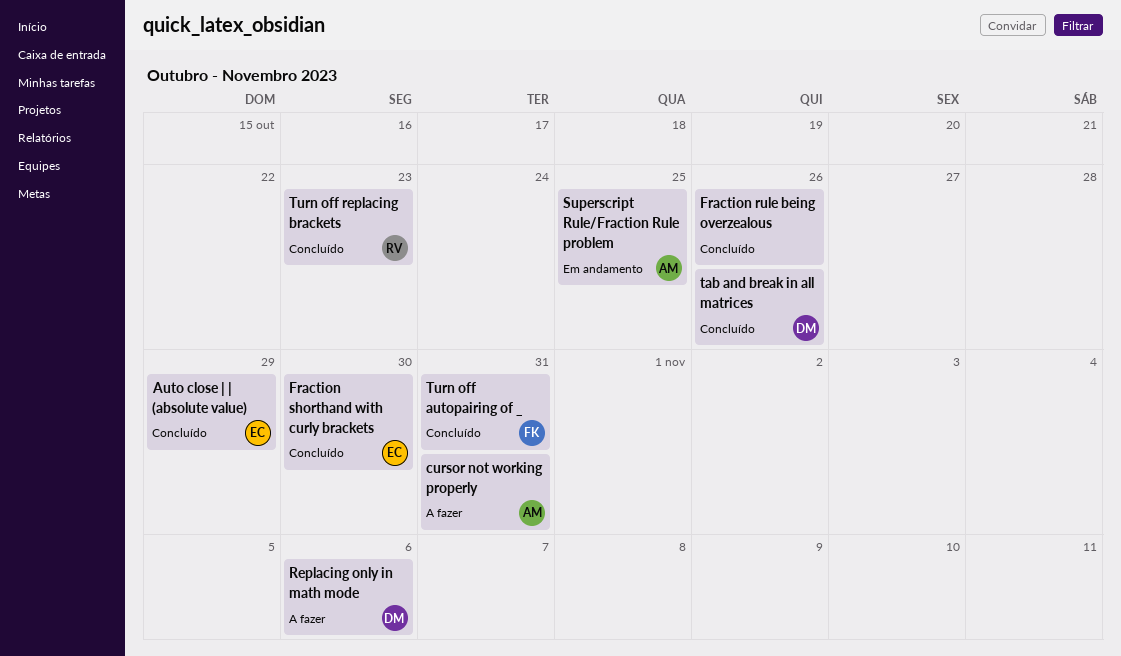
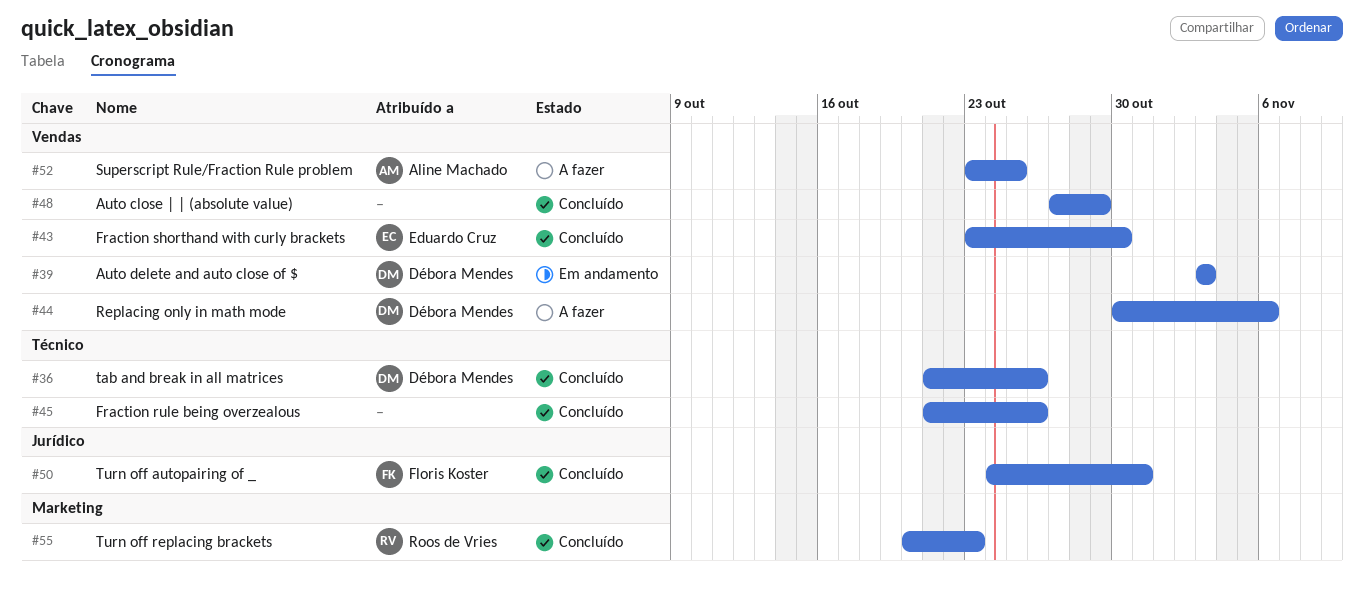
Auto close | | (absolute value), owner: Eduardo Cruz -> none
Auto delete and auto close of $: none -> present
cursor not working properly: present -> none
Superscript Rule/Fraction Rule problem, status: Em andamento -> A fazer

